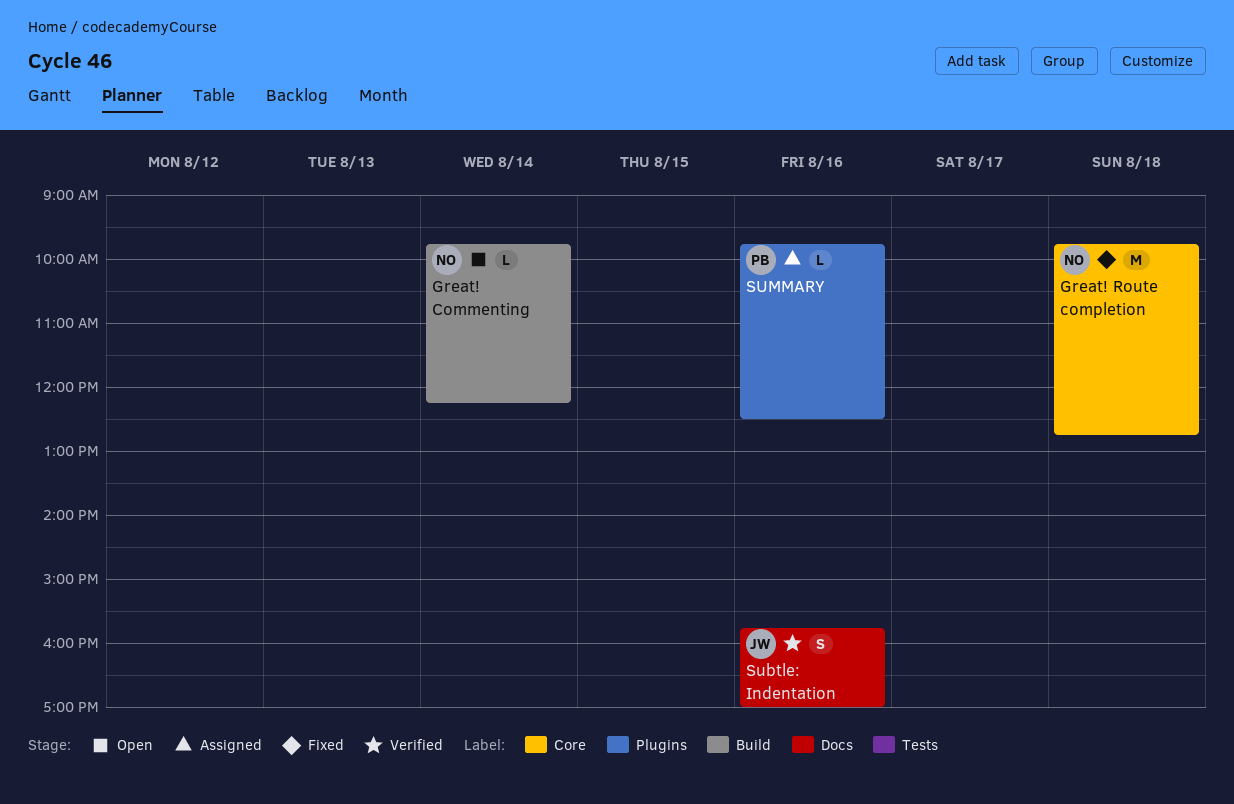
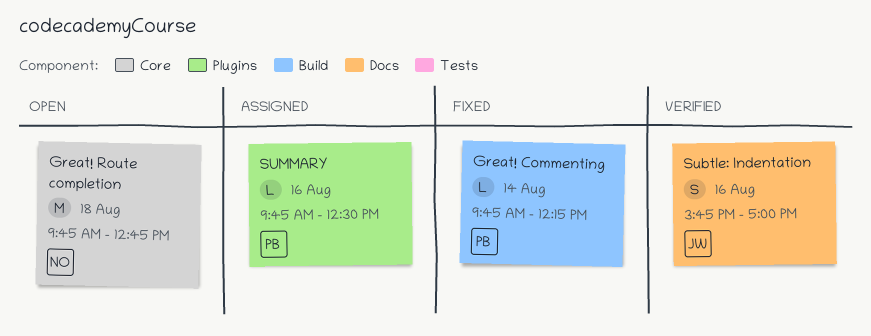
Great! Commenting, status: Open -> Fixed
Great! Commenting, owner: NO -> PB
Great! Route completion, status: Fixed -> Open

